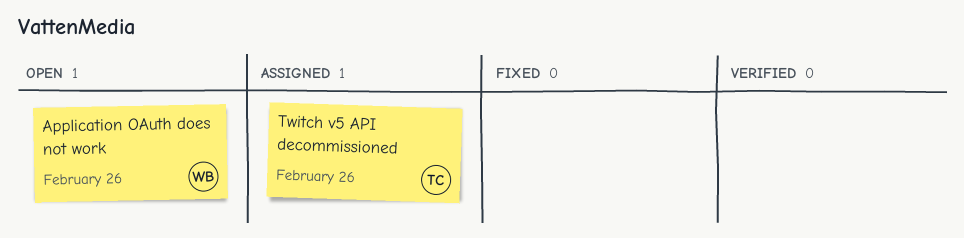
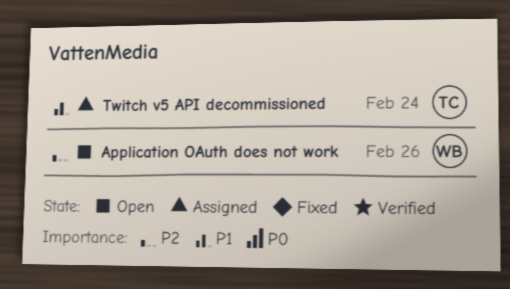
Twitch v5 API decommissioned, due: Feb 26 -> Feb 24

